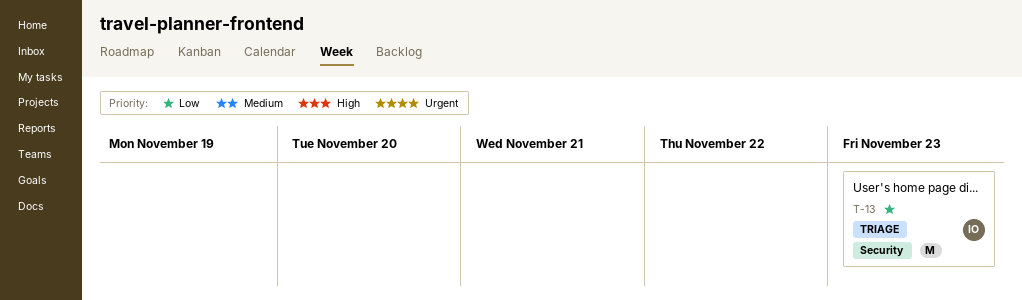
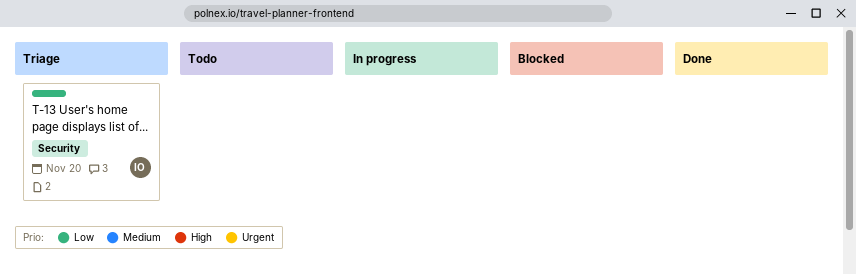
T-13, due: Nov 23 -> Nov 20

